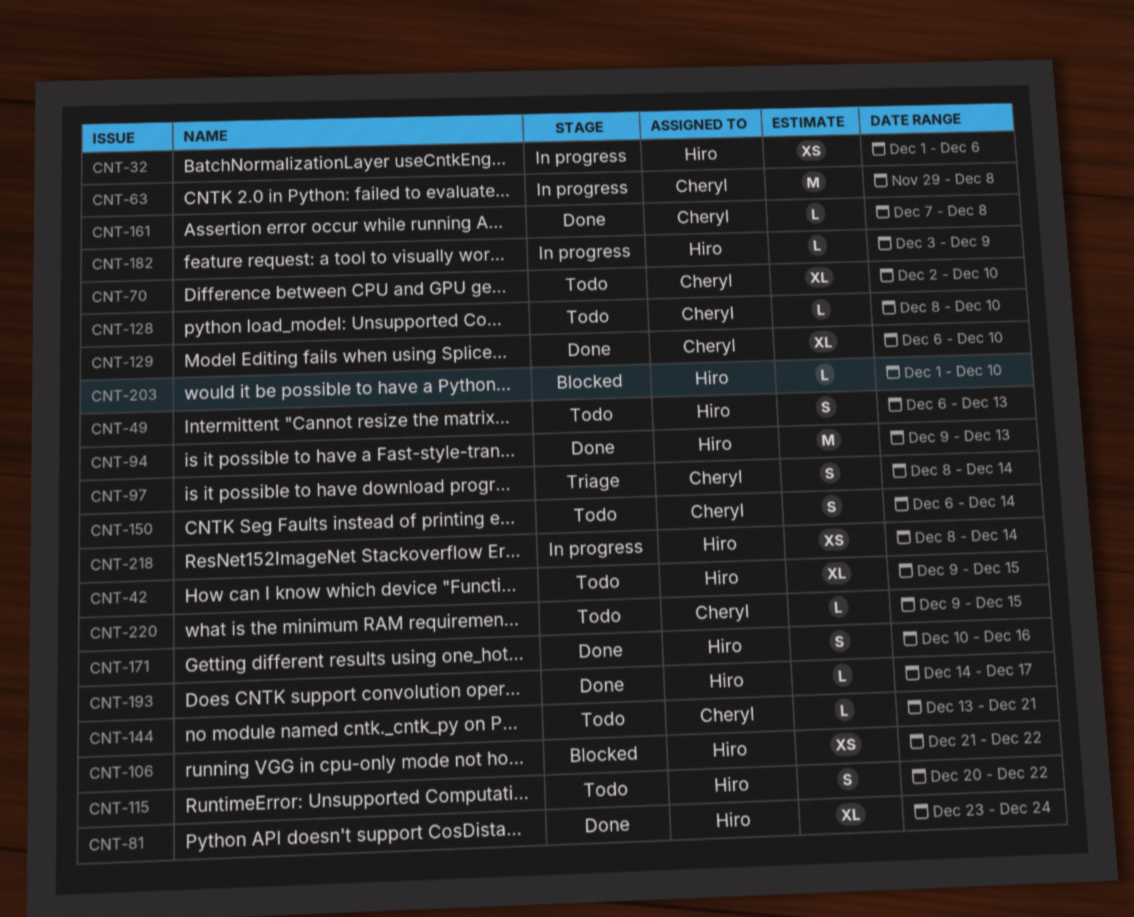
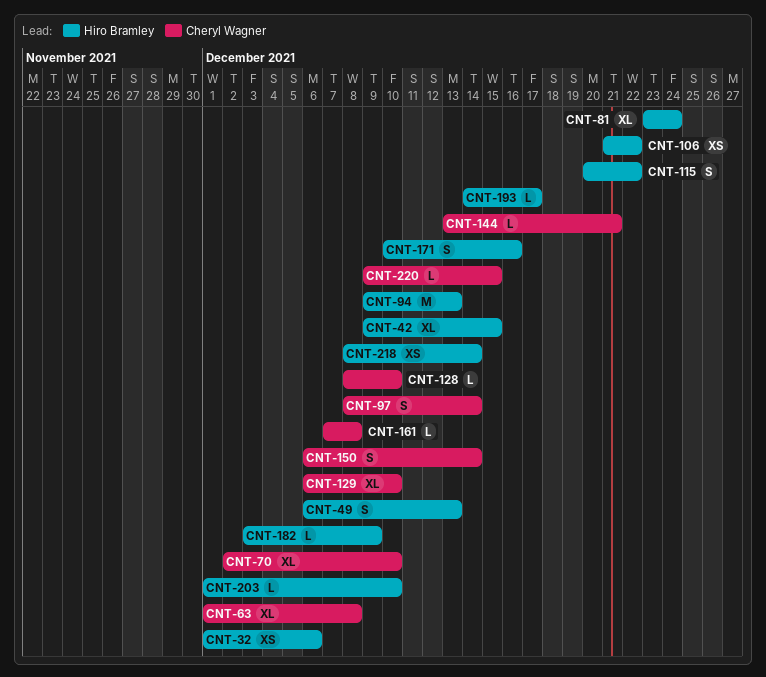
CNT-63, estimate: M -> XL
CNT-63, start: Nov 29 -> Dec 1

